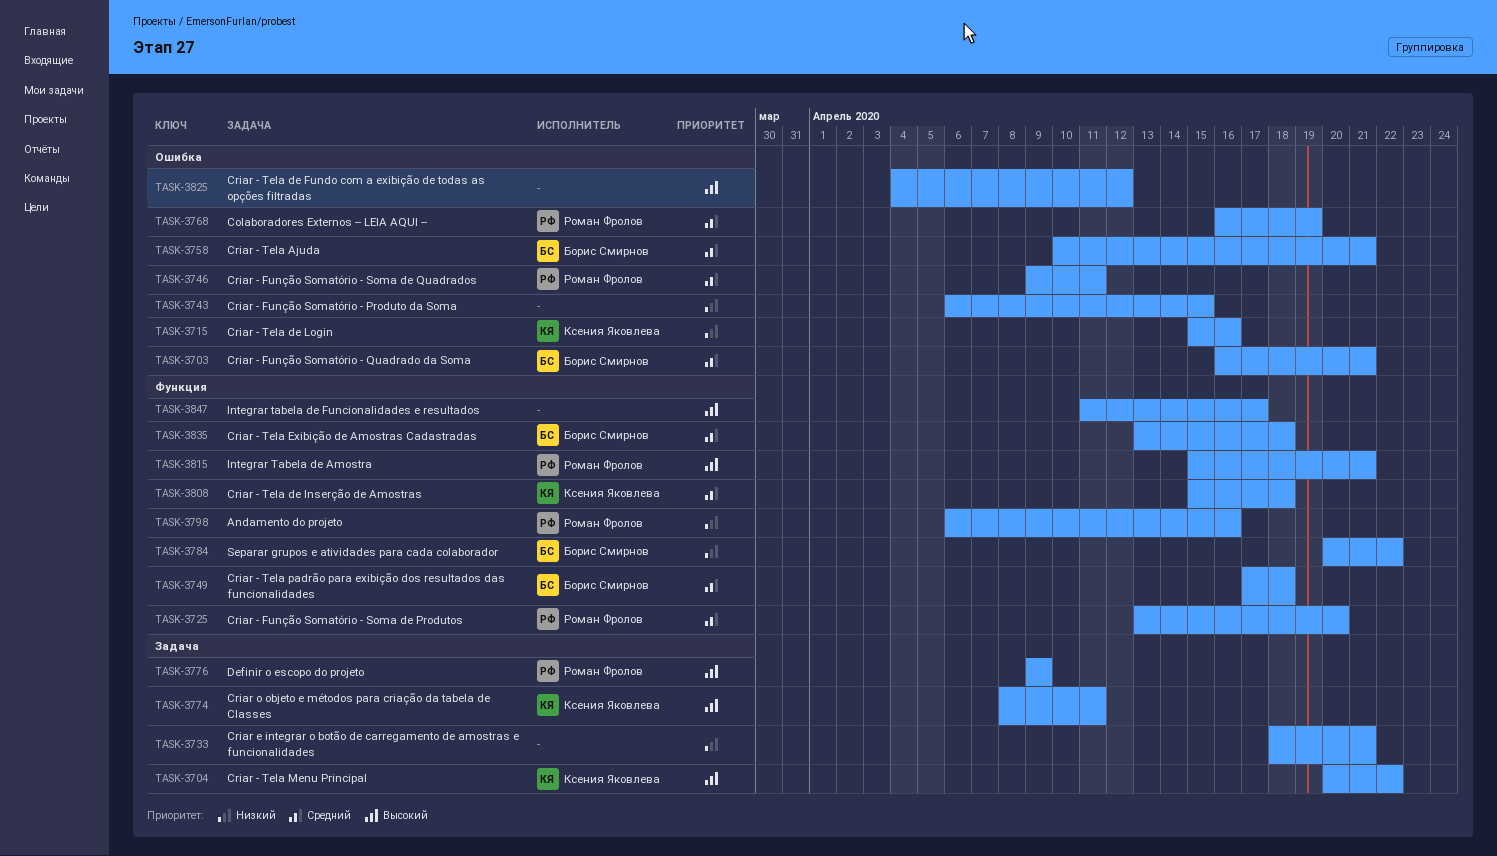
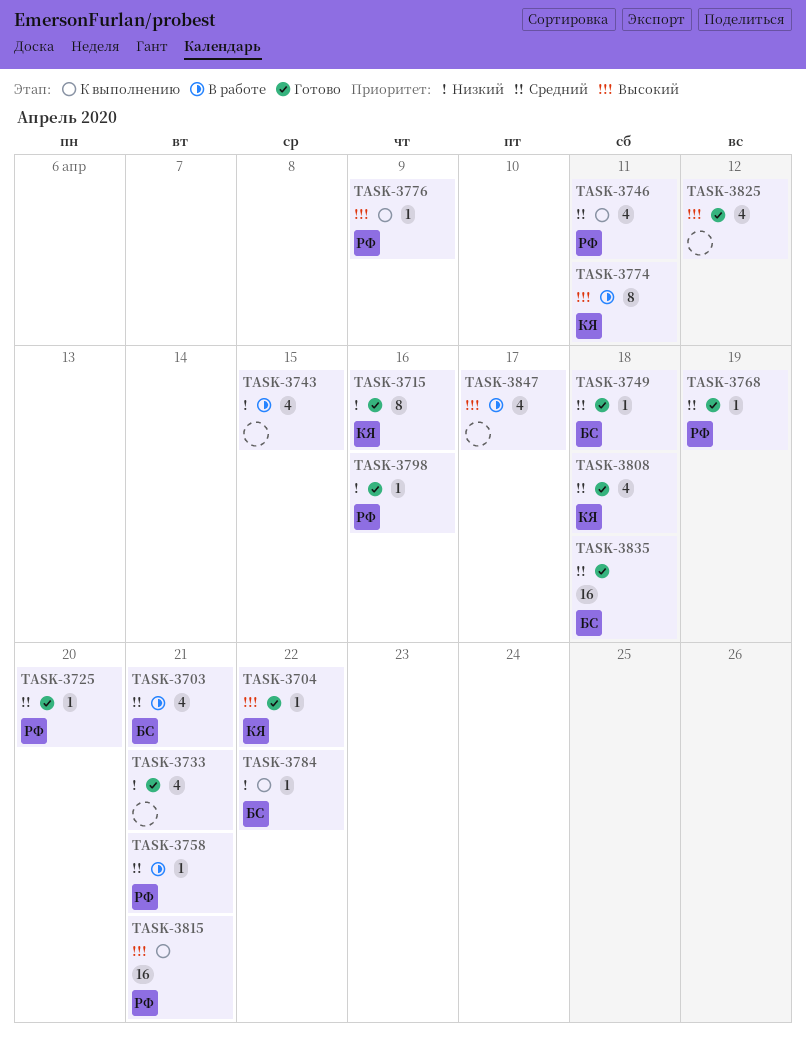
TASK-3758, owner: Борис Смирнов -> Роман Фролов

